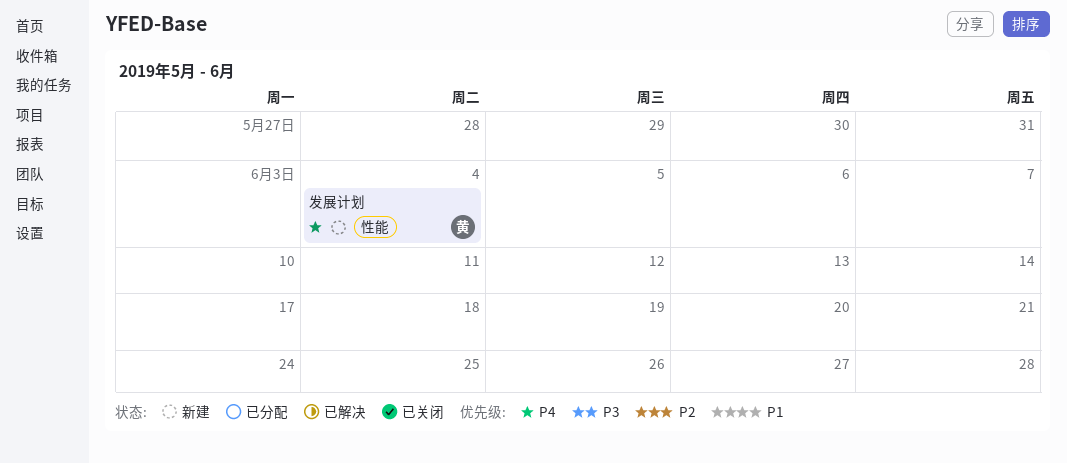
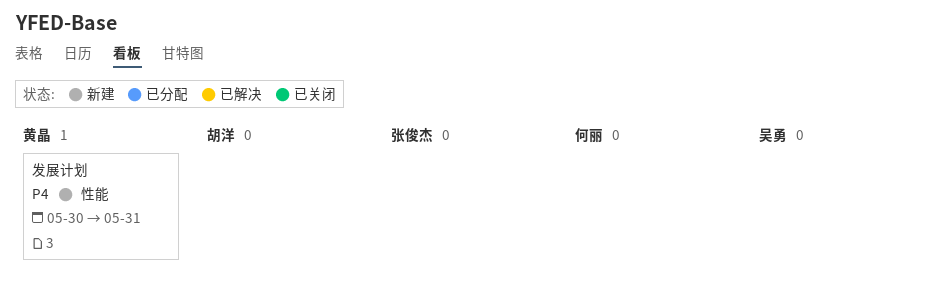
发展计划, due: Jun 4 -> May 31

